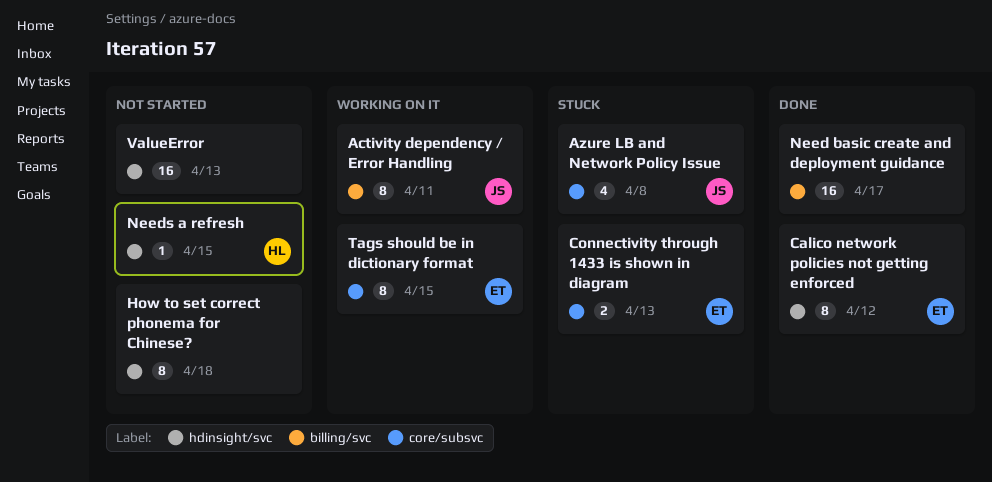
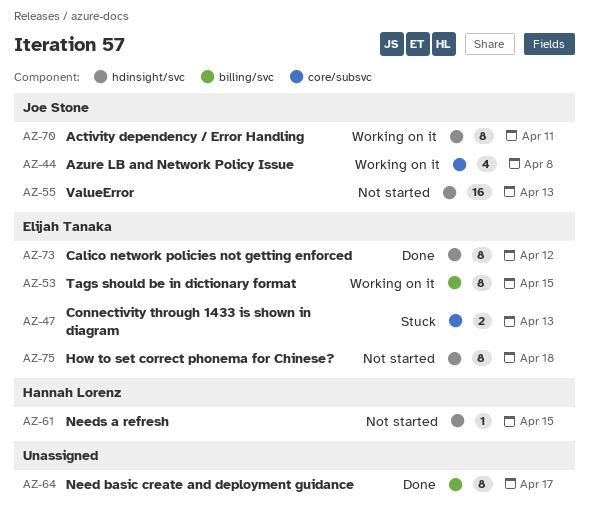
Activity dependency / Error Handling, label: billing/svc -> hdinsight/svc
Azure LB and Network Policy Issue, status: Stuck -> Working on it
How to set correct phonema for Chinese?, owner: none -> Elijah Tanaka
Need basic create and deployment guidance, estimate: 16 -> 8
Tags should be in dictionary format, label: core/subsvc -> billing/svc
ValueError, owner: none -> Joe Stone

